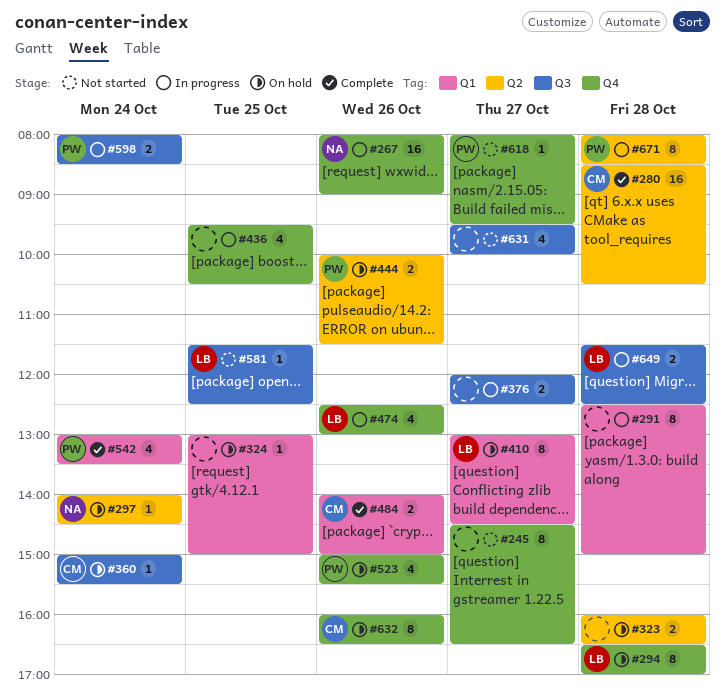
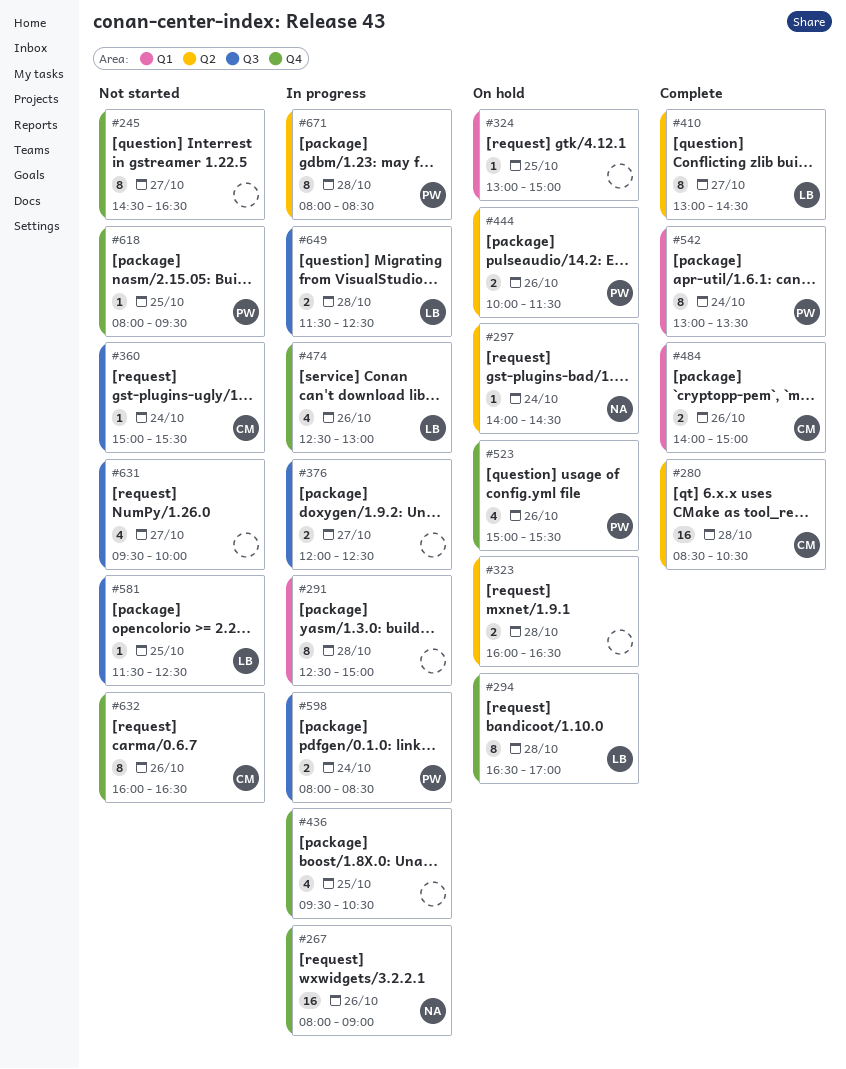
#360, status: On hold -> Not started
#410, status: On hold -> Complete
#410, label: Q1 -> Q2
#542, estimate: 4 -> 8
#618, day: Oct 27 -> Oct 25
#632, status: On hold -> Not started

